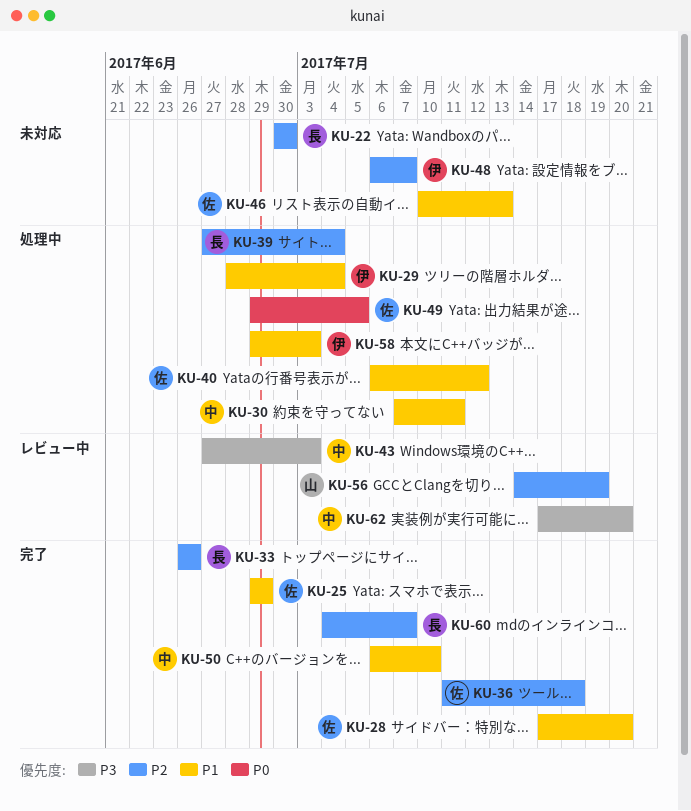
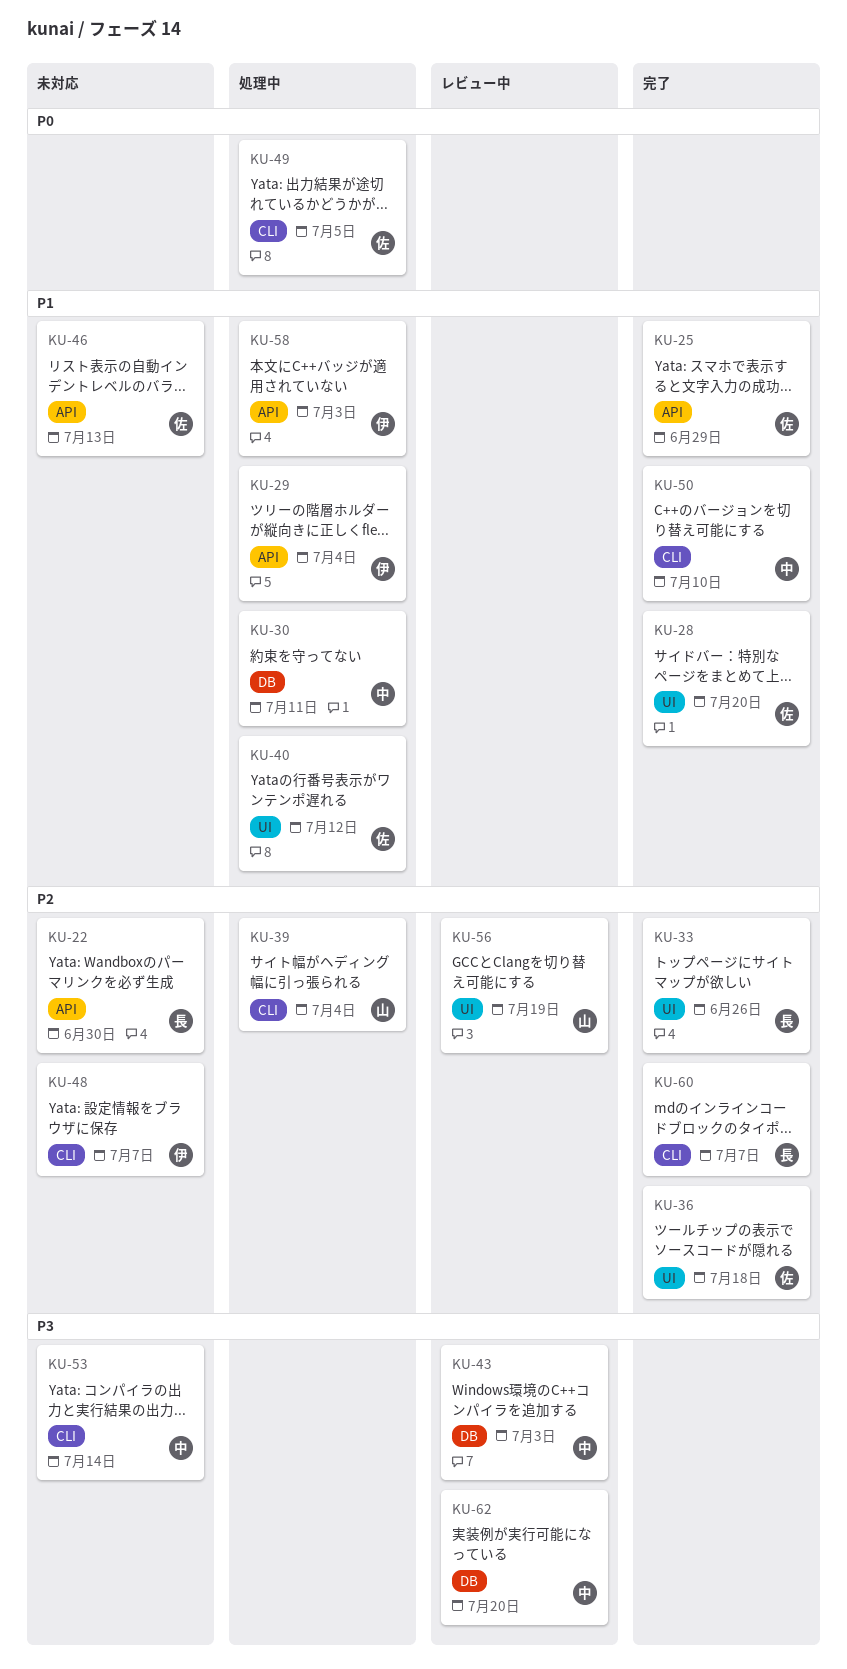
KU-39, owner: 長 -> 山
KU-53: none -> present

